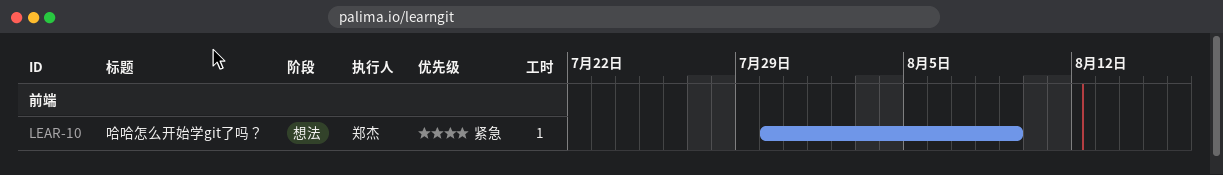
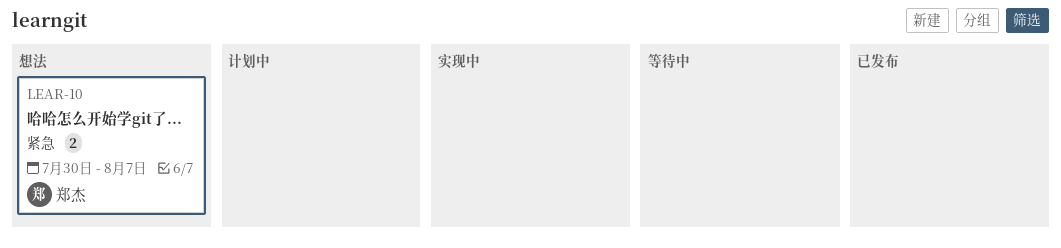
LEAR-10, estimate: 1 -> 2
LEAR-10, due: Aug 9 -> Aug 7

